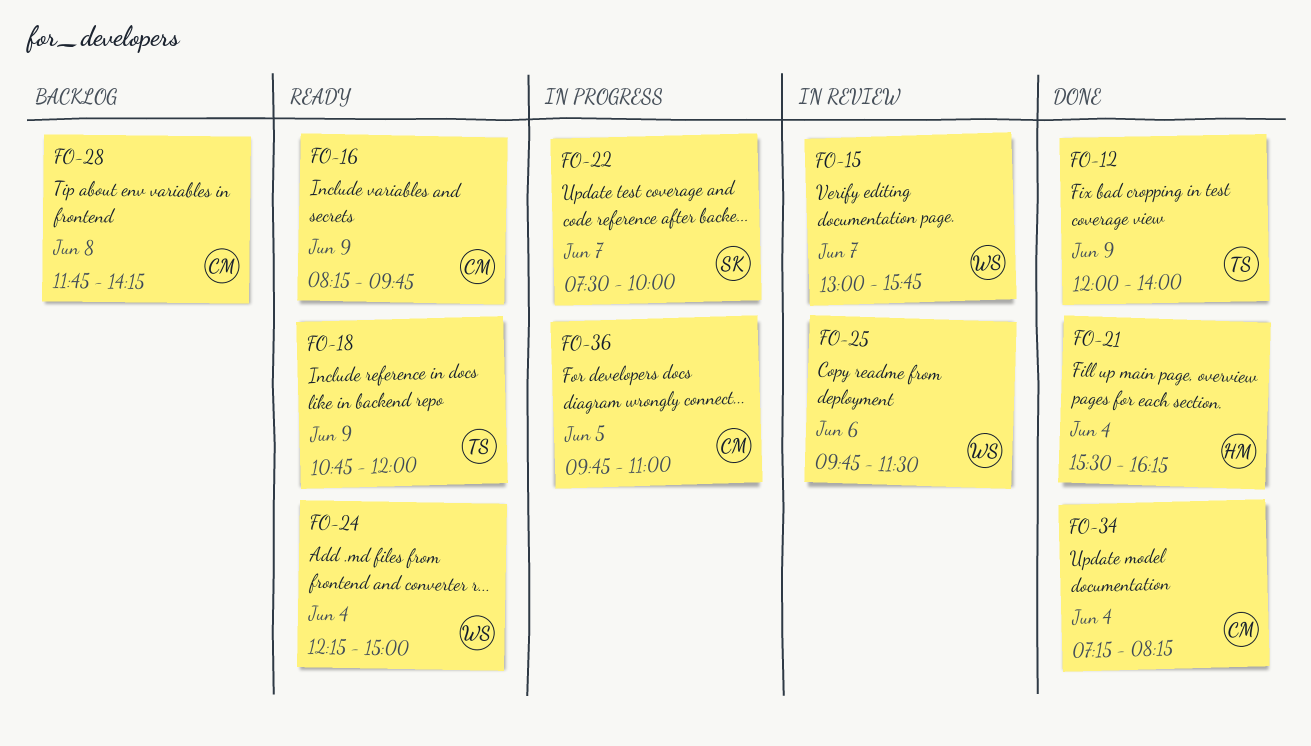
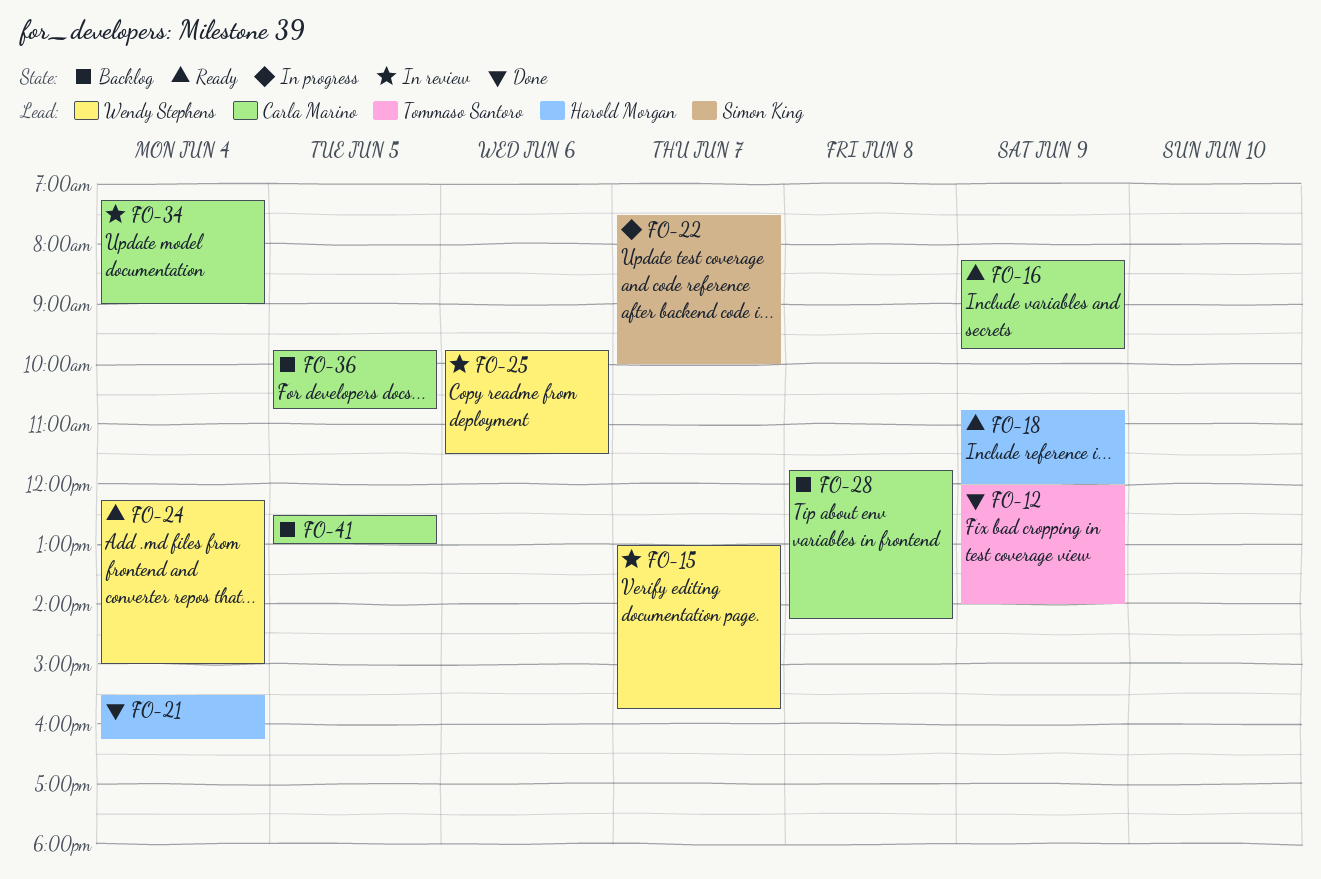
FO-18, owner: Tommaso Santoro -> Harold Morgan
FO-34, status: Done -> In review
FO-34, ends: 08:15 -> 09:00
FO-36, status: In progress -> Backlog
FO-36, ends: 11:00 -> 10:45
FO-41: none -> present

